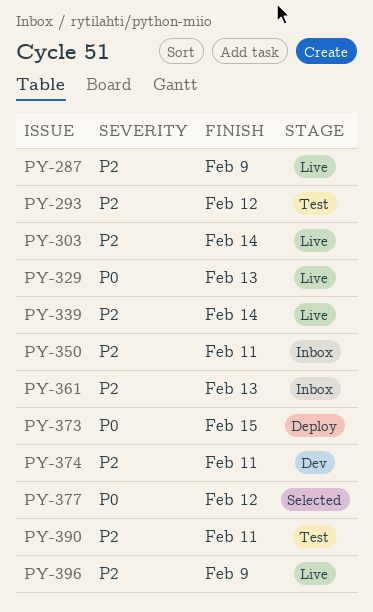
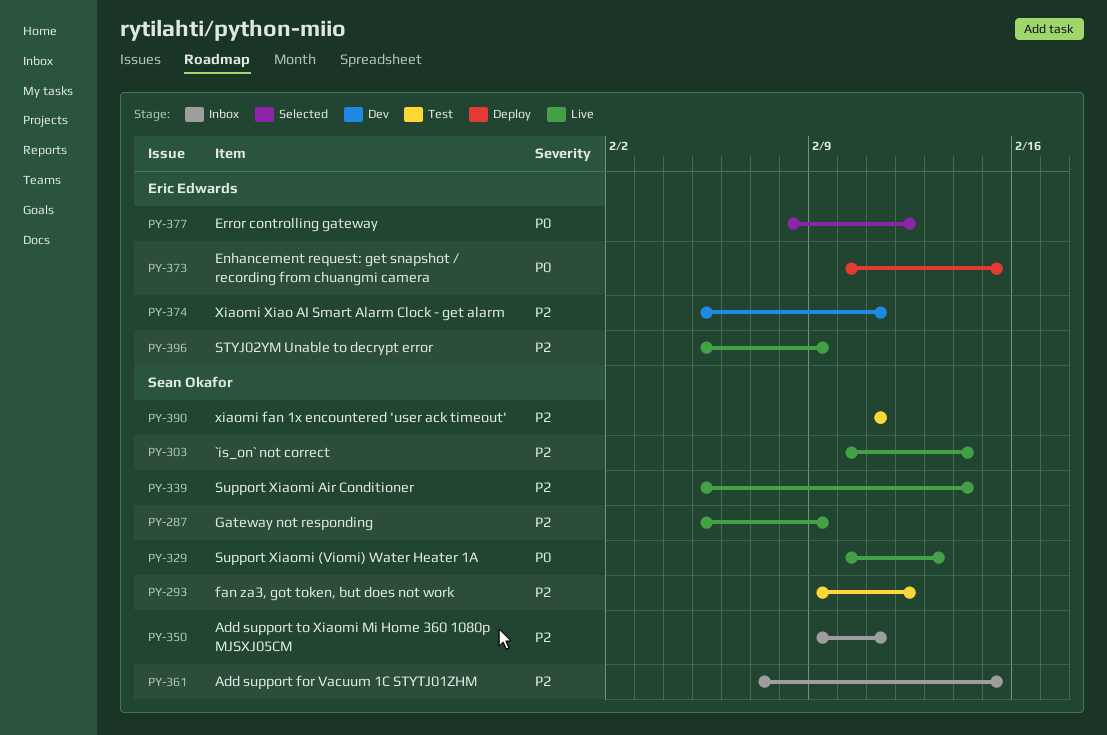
PY-361, due: Feb 13 -> Feb 15

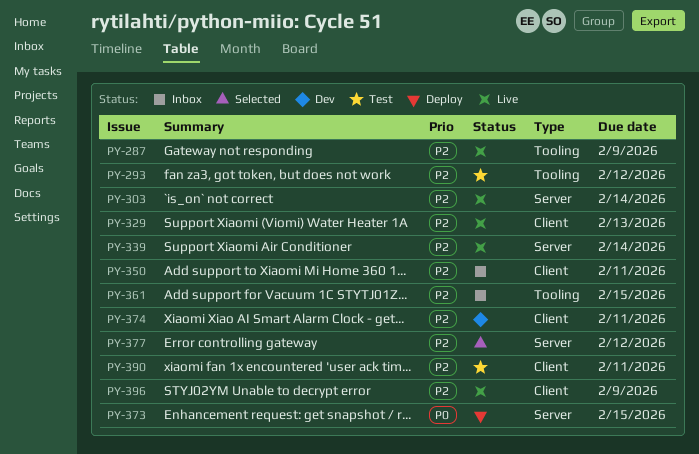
PY-329, priority: P0 -> P2
PY-377, priority: P0 -> P2

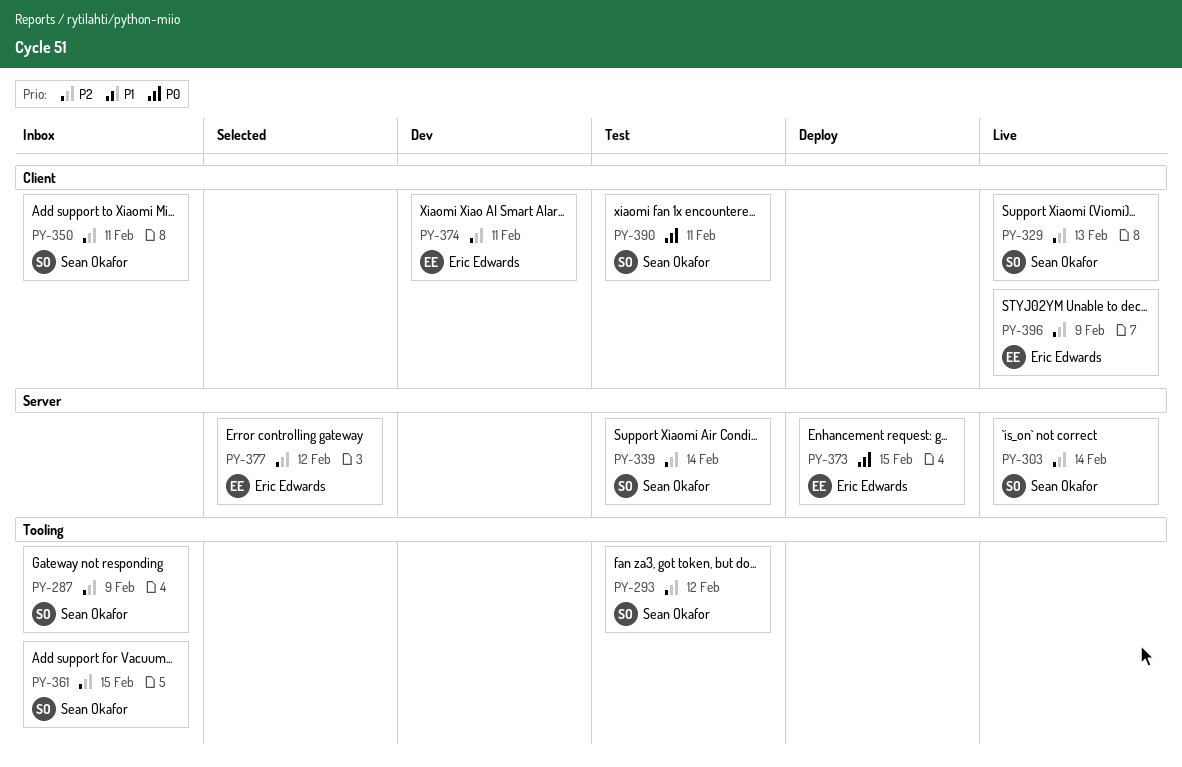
PY-287, status: Live -> Inbox
PY-339, status: Live -> Test
PY-390, priority: P2 -> P0

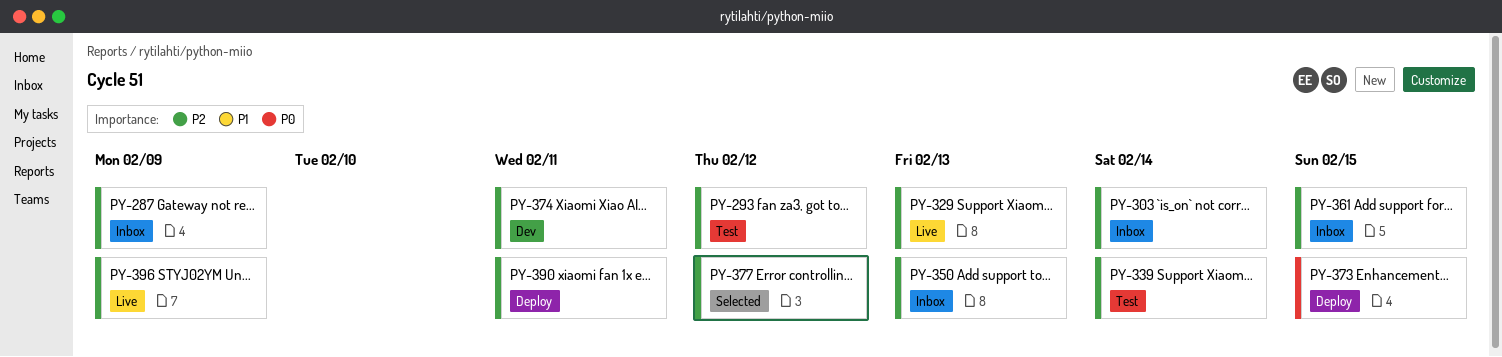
PY-303, status: Live -> Inbox
PY-350, due: Feb 11 -> Feb 13
PY-390, status: Test -> Deploy
PY-390, priority: P0 -> P2

